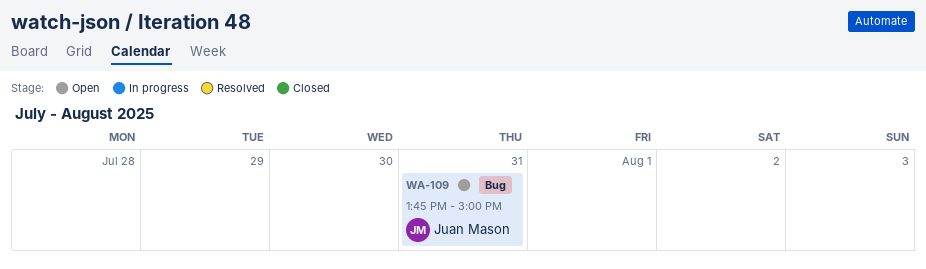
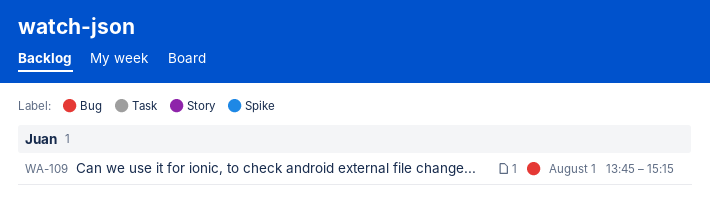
WA-109, day: Jul 31 -> Aug 1
WA-109, ends: 15:00 -> 15:15

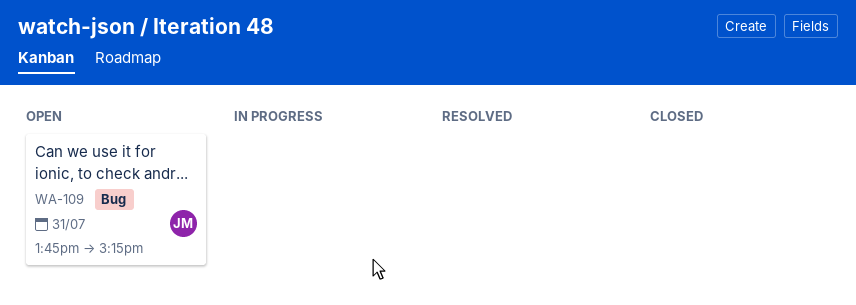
WA-109, day: Aug 1 -> Jul 31

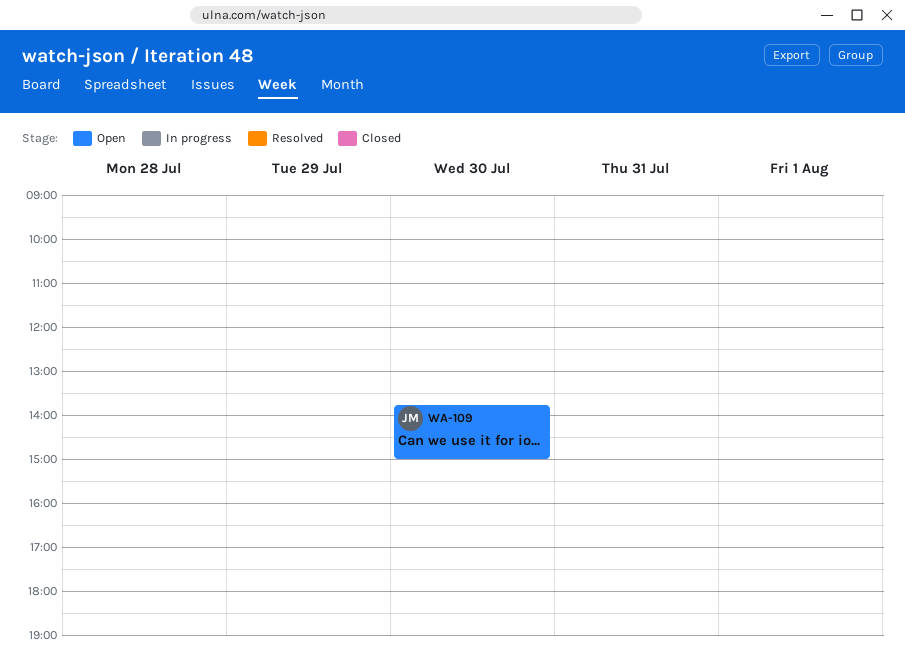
WA-109, day: Jul 31 -> Jul 30
WA-109, ends: 15:15 -> 15:00

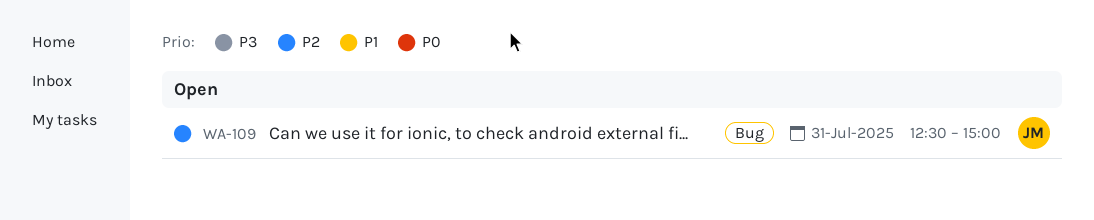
WA-109, day: Jul 30 -> Jul 31
WA-109, begins: 13:45 -> 12:30

